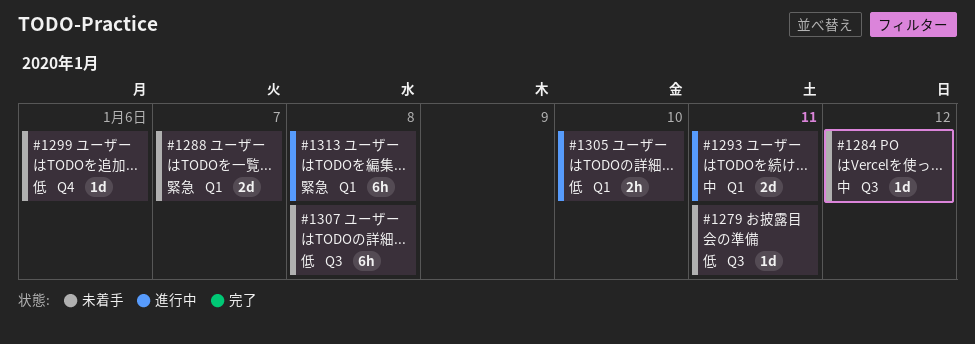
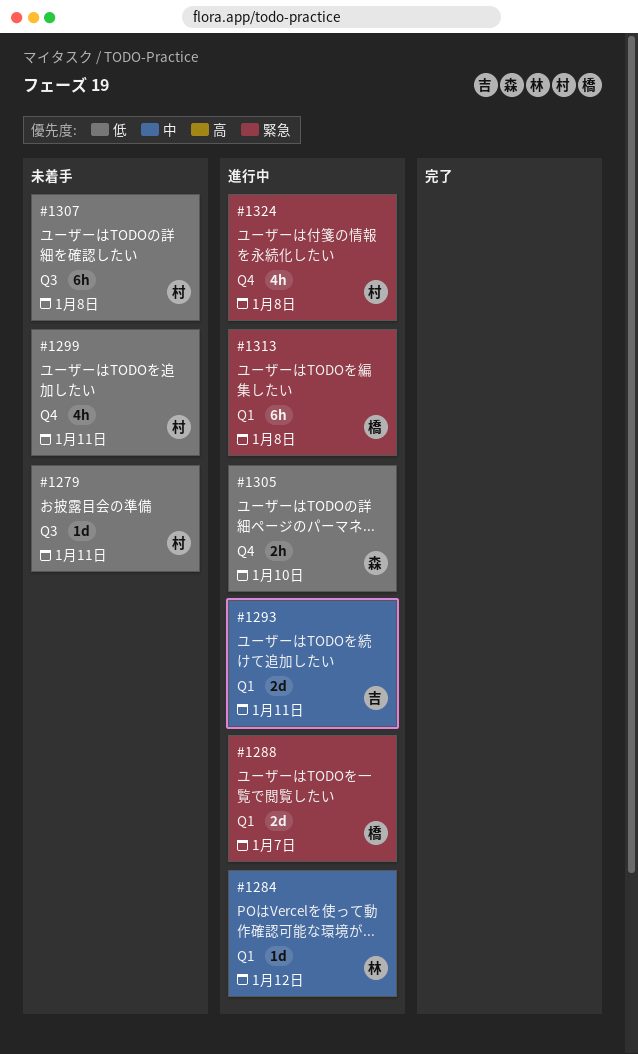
#1284, status: 未着手 -> 進行中
#1284, label: Q3 -> Q1
#1288, status: 未着手 -> 進行中
#1299, estimate: 1d -> 4h
#1299, due: Jan 6 -> Jan 11
#1305, label: Q1 -> Q4
#1324: none -> present

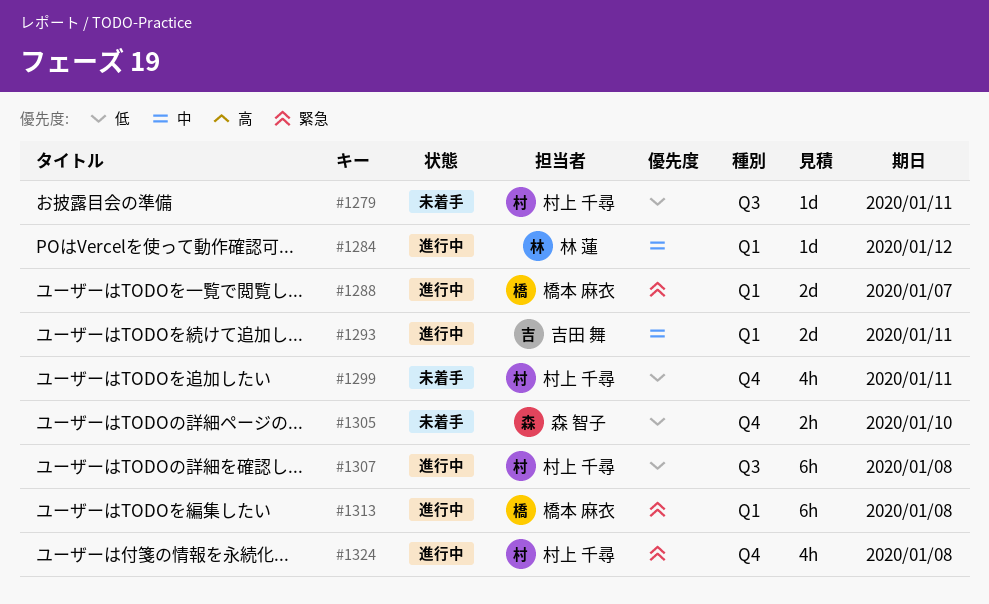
#1305, status: 進行中 -> 未着手
#1307, status: 未着手 -> 進行中

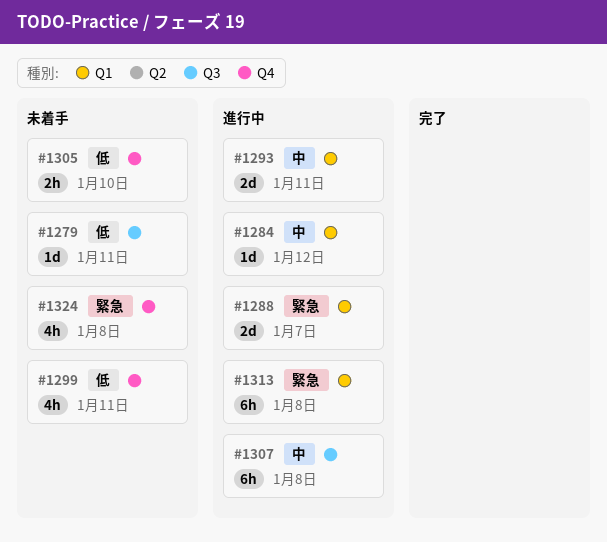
#1307, priority: 低 -> 中
#1324, status: 進行中 -> 未着手

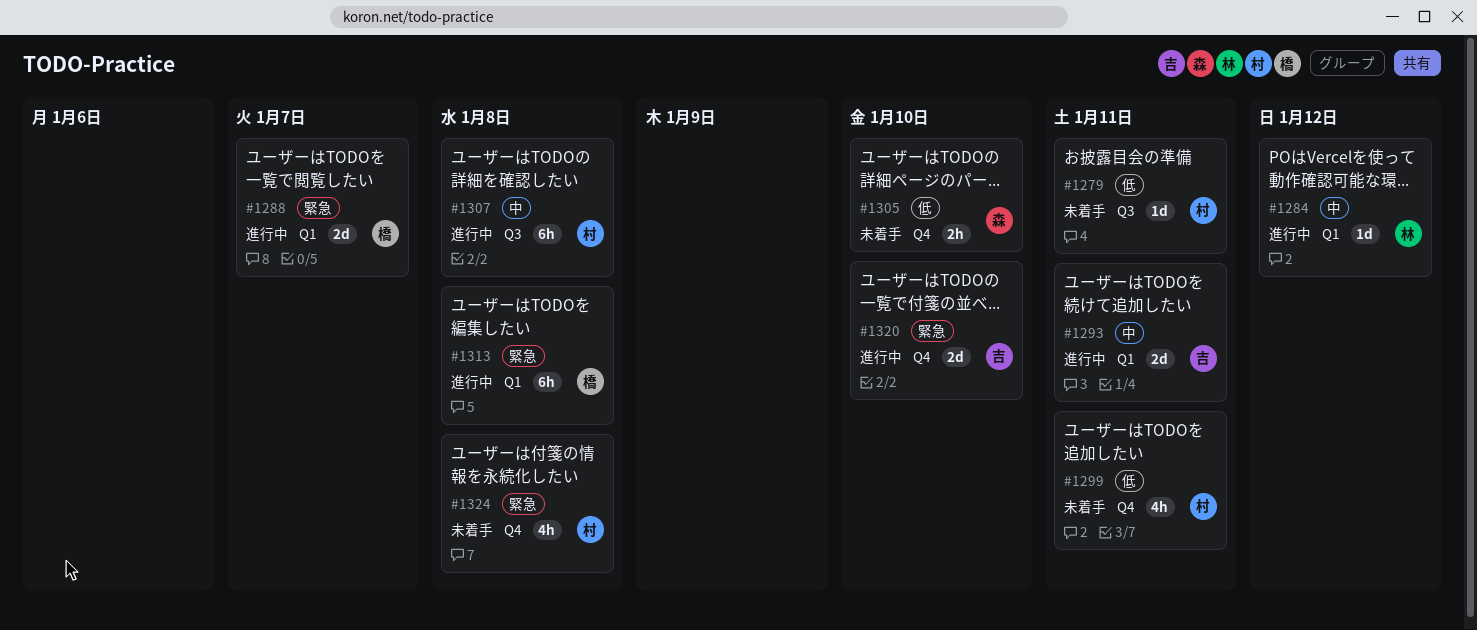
#1320: none -> present

